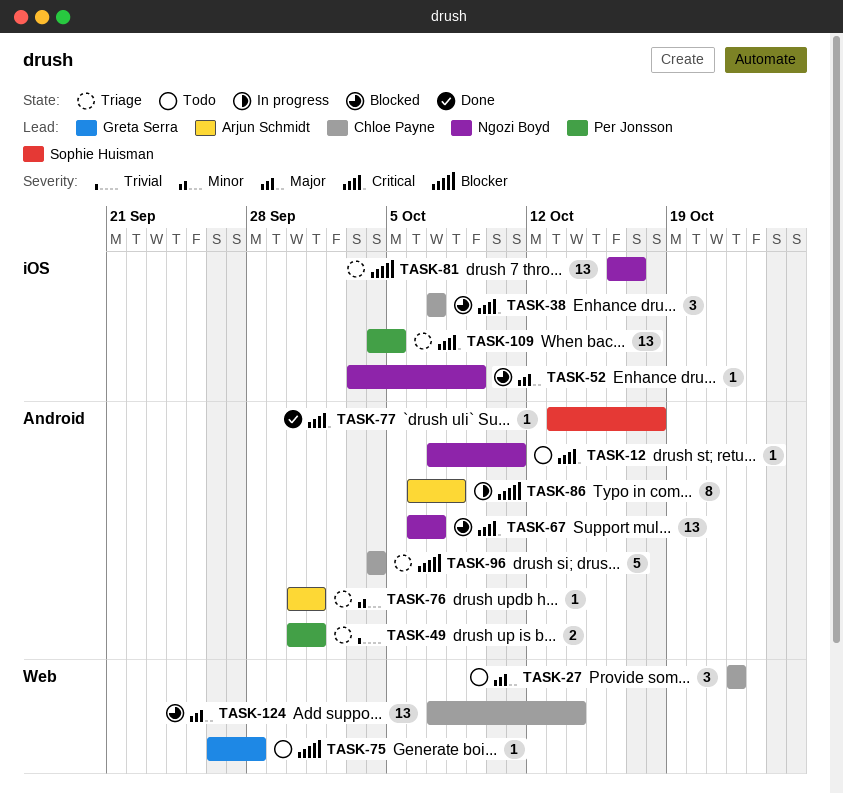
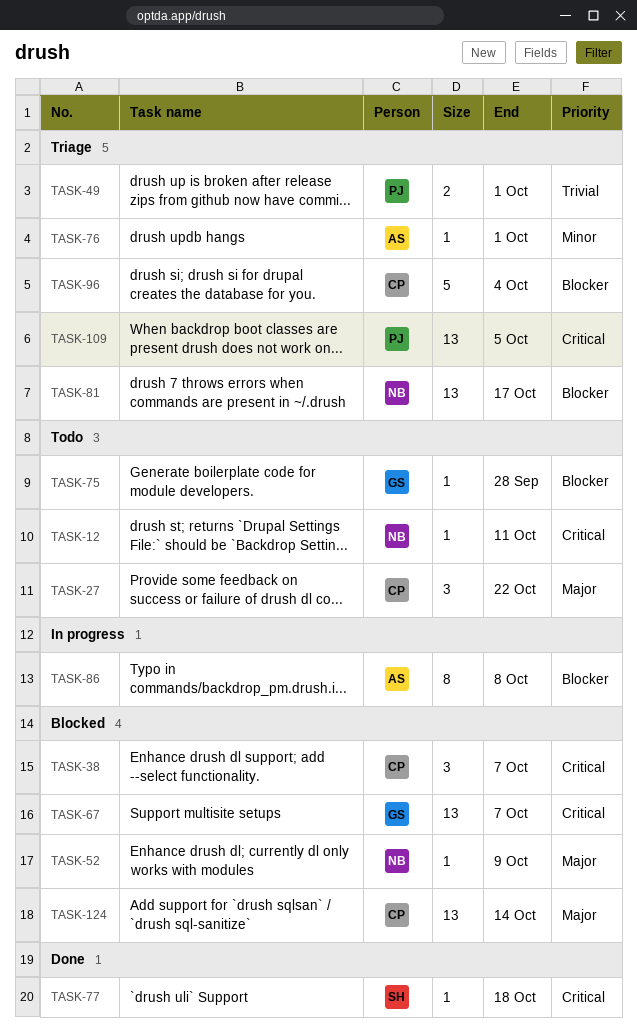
TASK-67, owner: Ngozi Boyd -> Greta Serra

